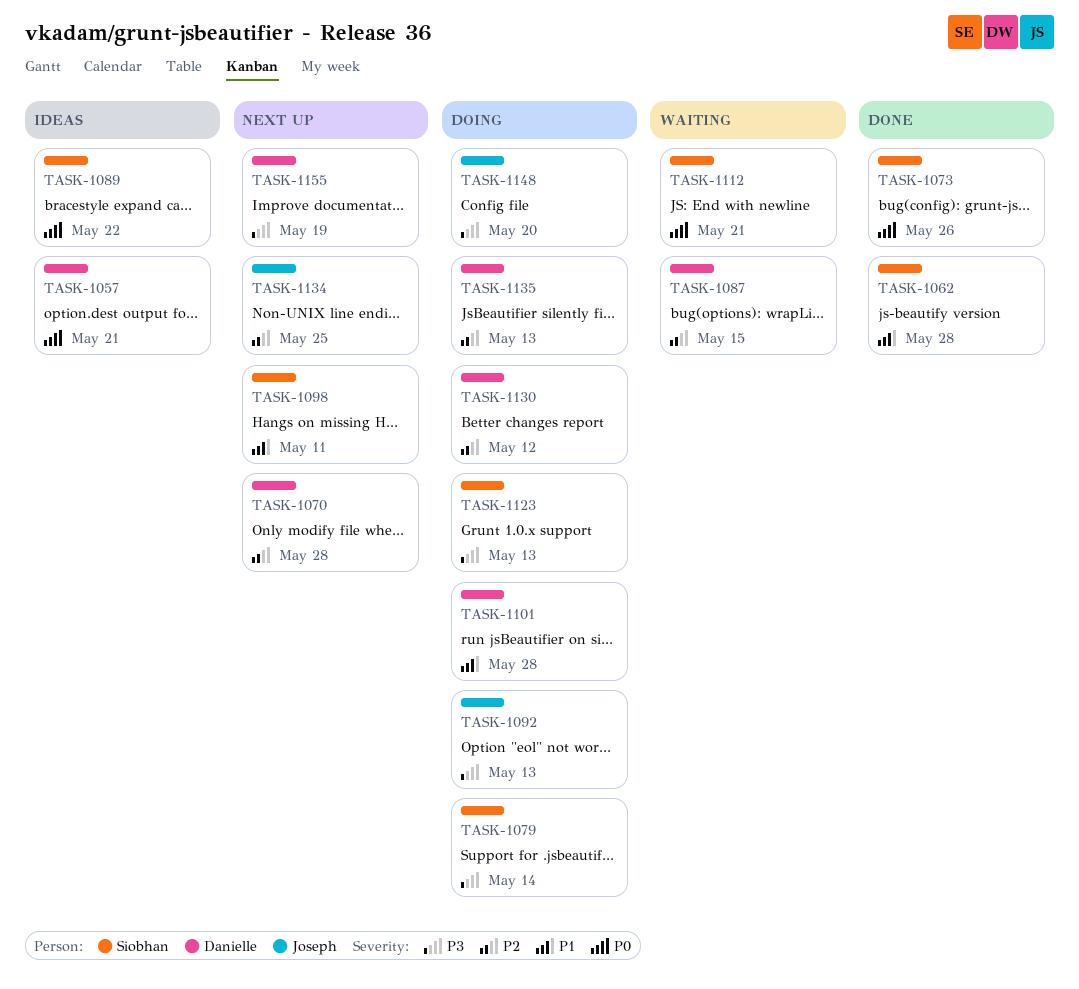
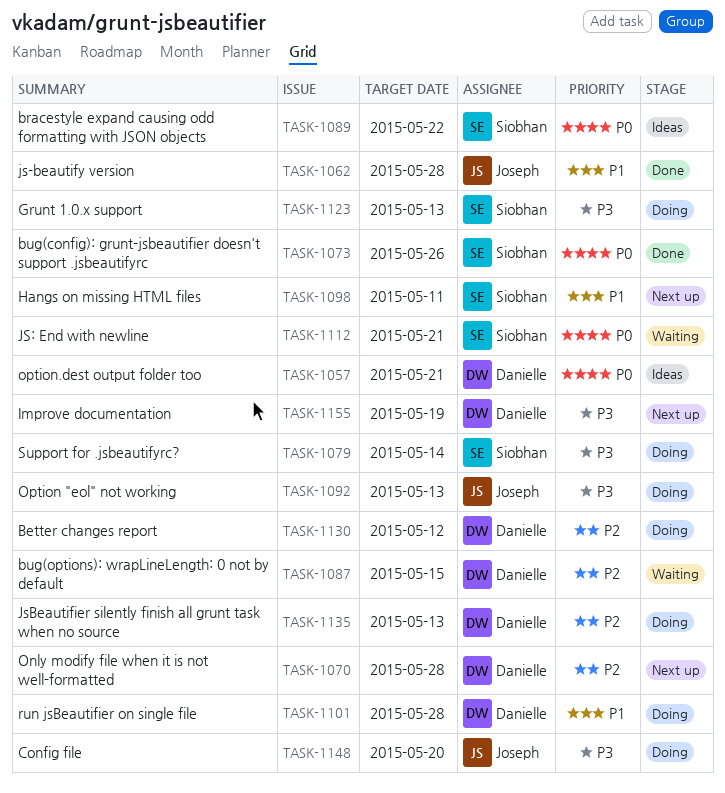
TASK-1062, owner: Siobhan -> Joseph
TASK-1134: present -> none

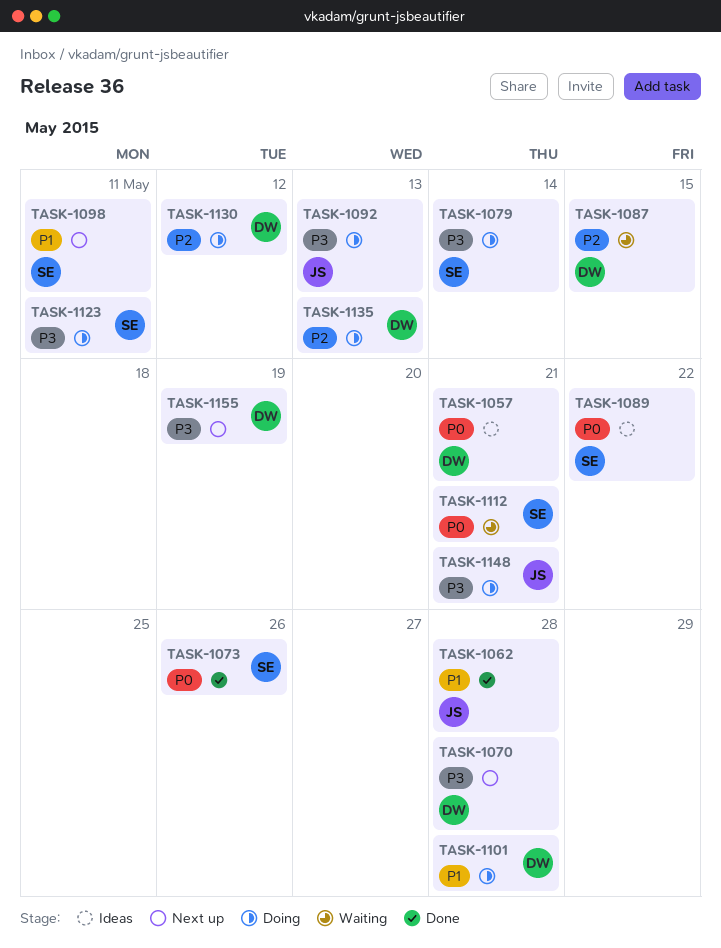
TASK-1070, priority: P2 -> P3
TASK-1123, due: May 13 -> May 11
TASK-1148, due: May 20 -> May 21

